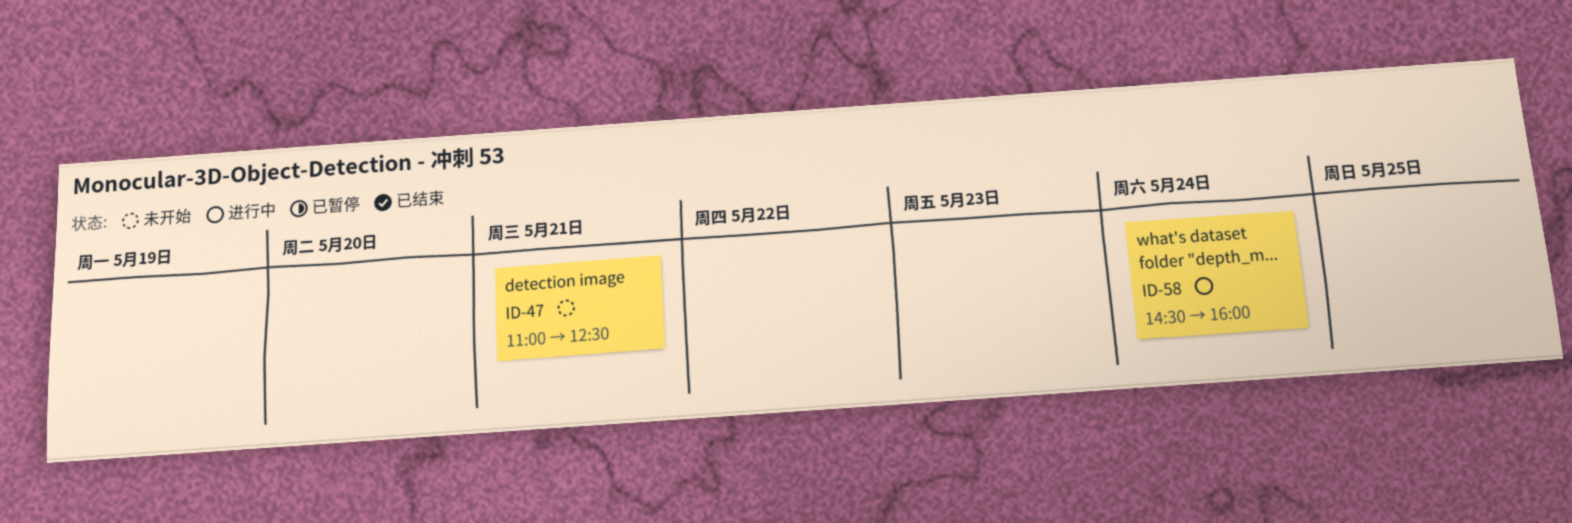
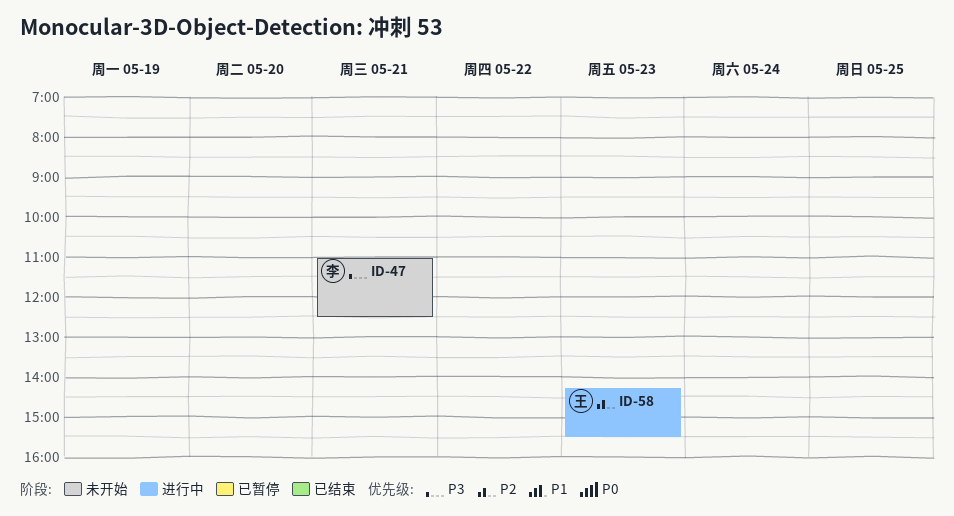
ID-58, day: May 24 -> May 23
ID-58, begins: 14:30 -> 14:15
ID-58, ends: 16:00 -> 15:30

